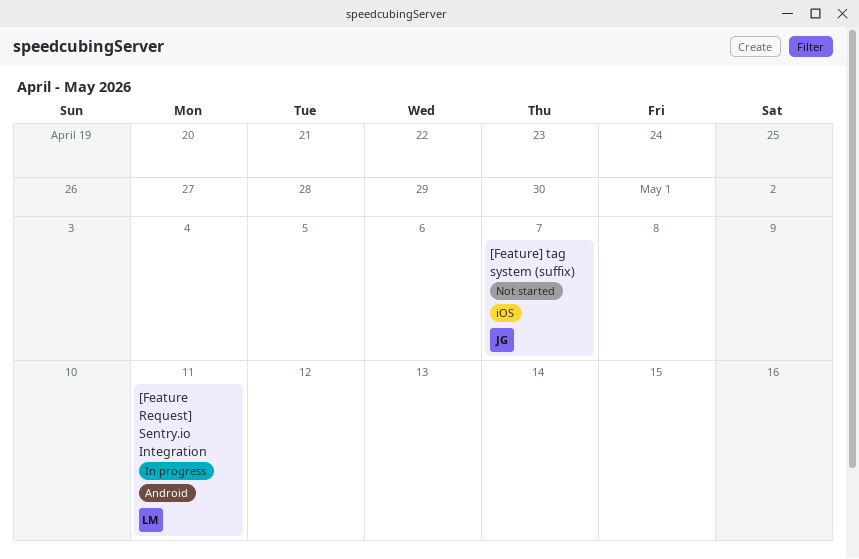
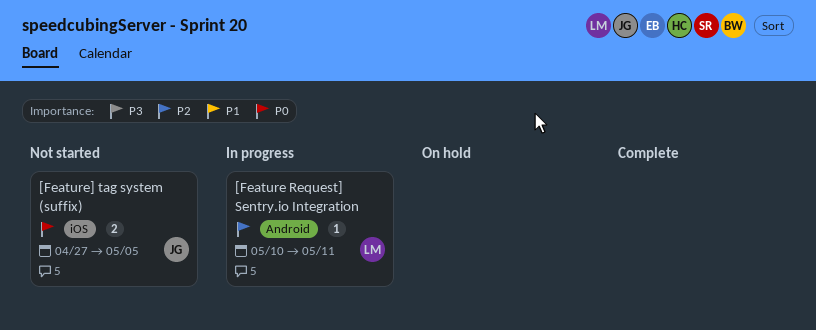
[Feature] tag system (suffix), due: May 7 -> May 5

